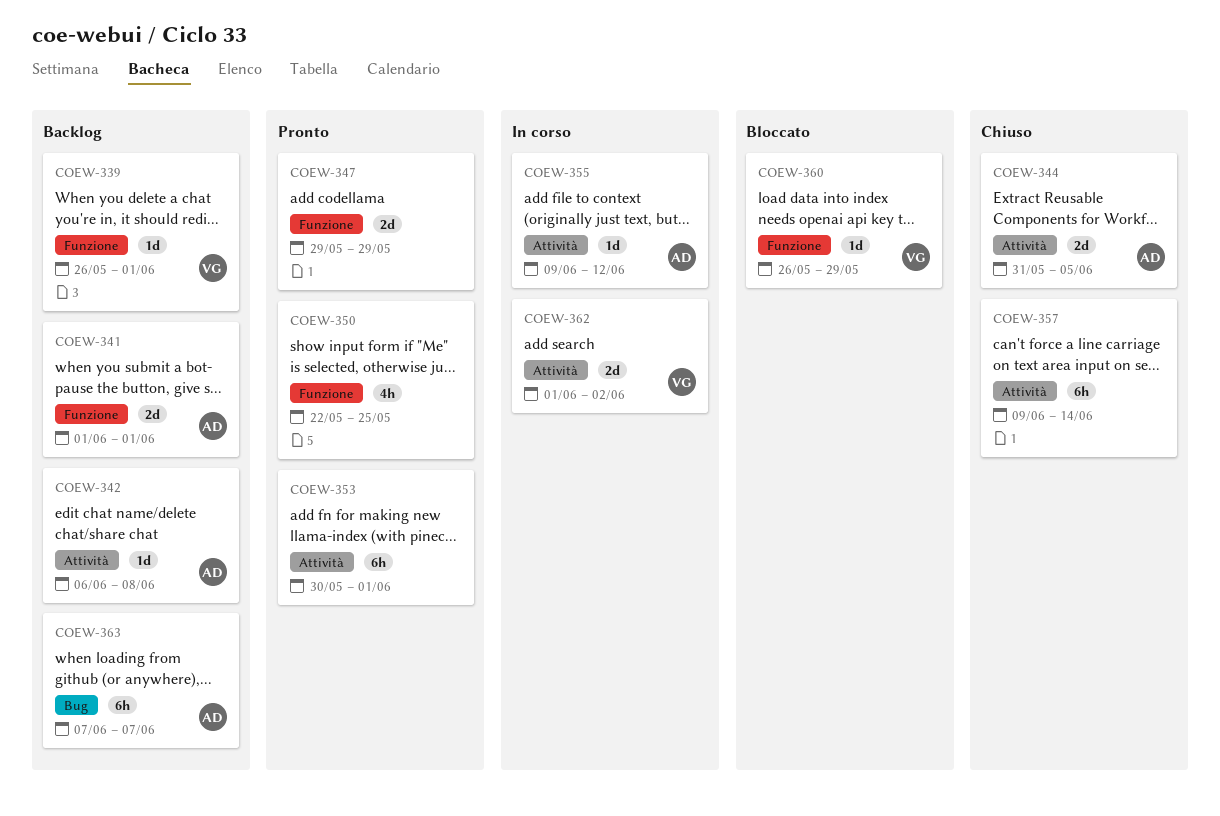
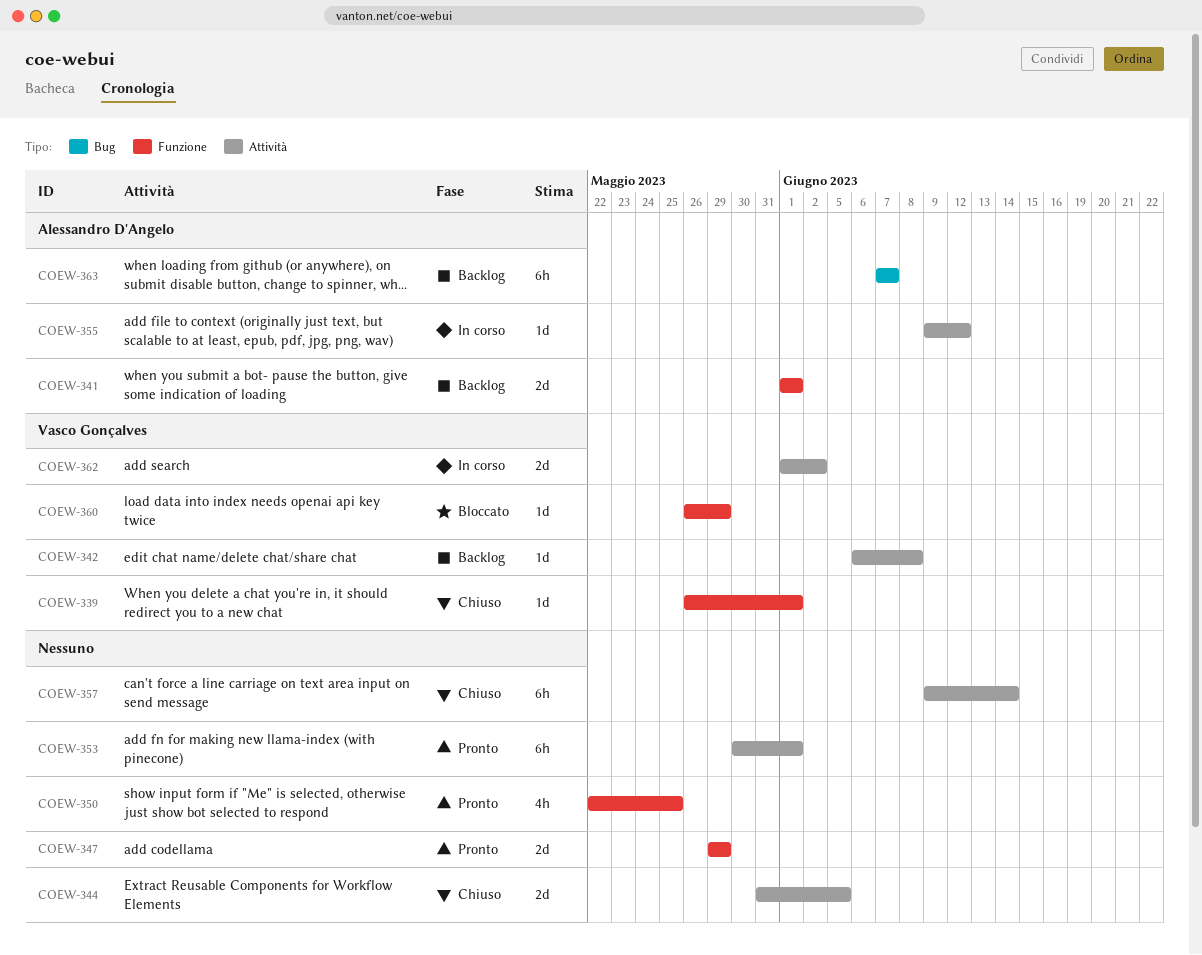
COEW-339, status: Backlog -> Chiuso
COEW-342, owner: Alessandro D'Angelo -> Vasco Gonçalves
COEW-344, owner: Alessandro D'Angelo -> none

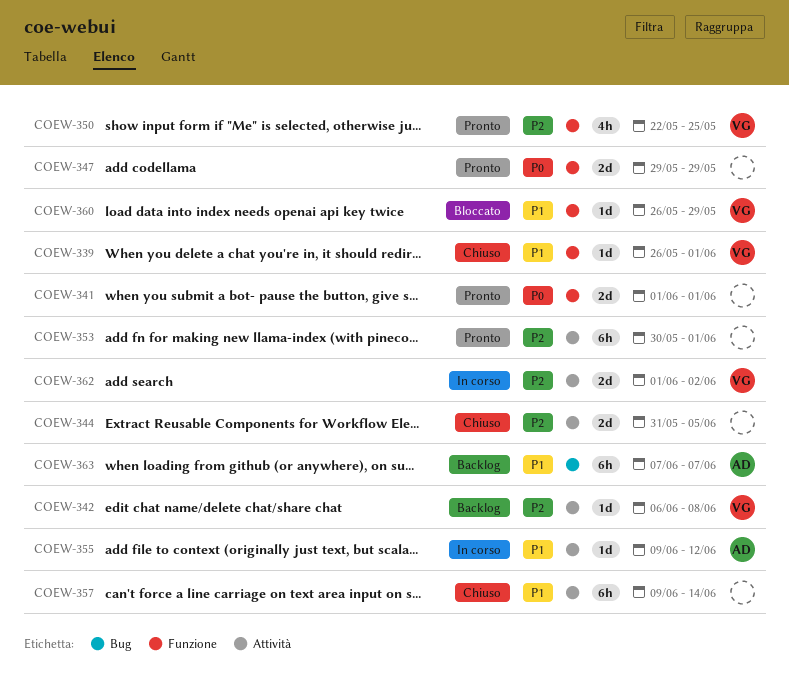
COEW-341, status: Backlog -> Pronto
COEW-341, owner: Alessandro D'Angelo -> none
COEW-350, owner: none -> Vasco Gonçalves

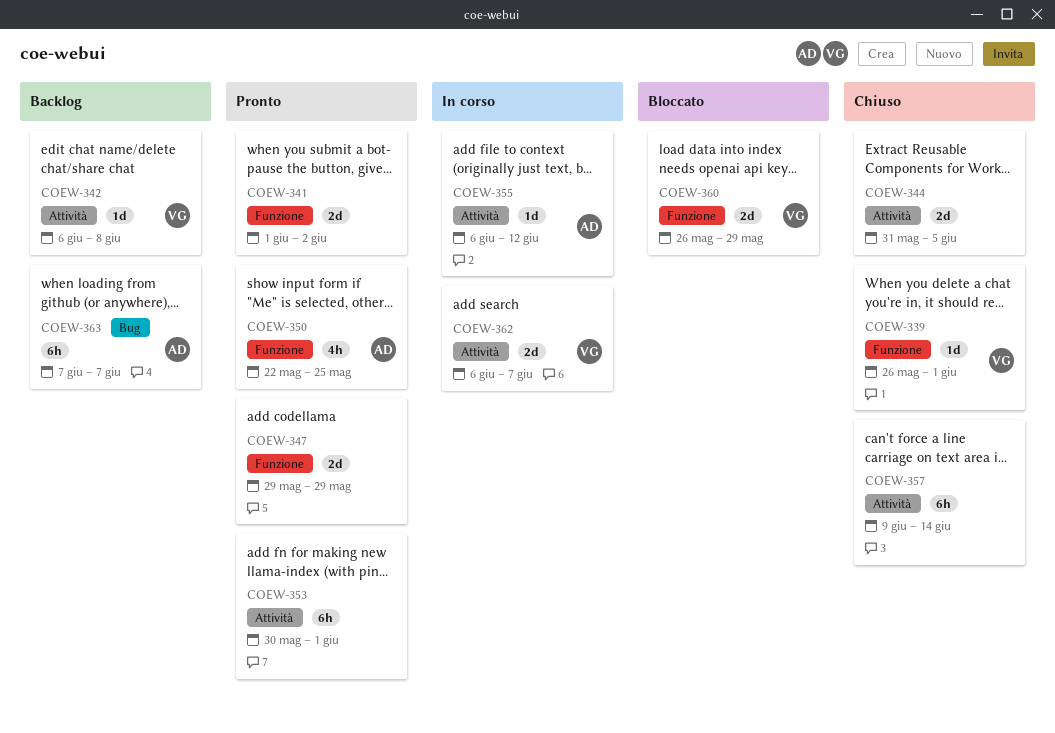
COEW-341, due: Jun 1 -> Jun 2
COEW-350, owner: VG -> AD
COEW-355, start: Jun 9 -> Jun 6
COEW-360, estimate: 1d -> 2d
COEW-362, start: Jun 1 -> Jun 6
COEW-362, due: Jun 2 -> Jun 7

